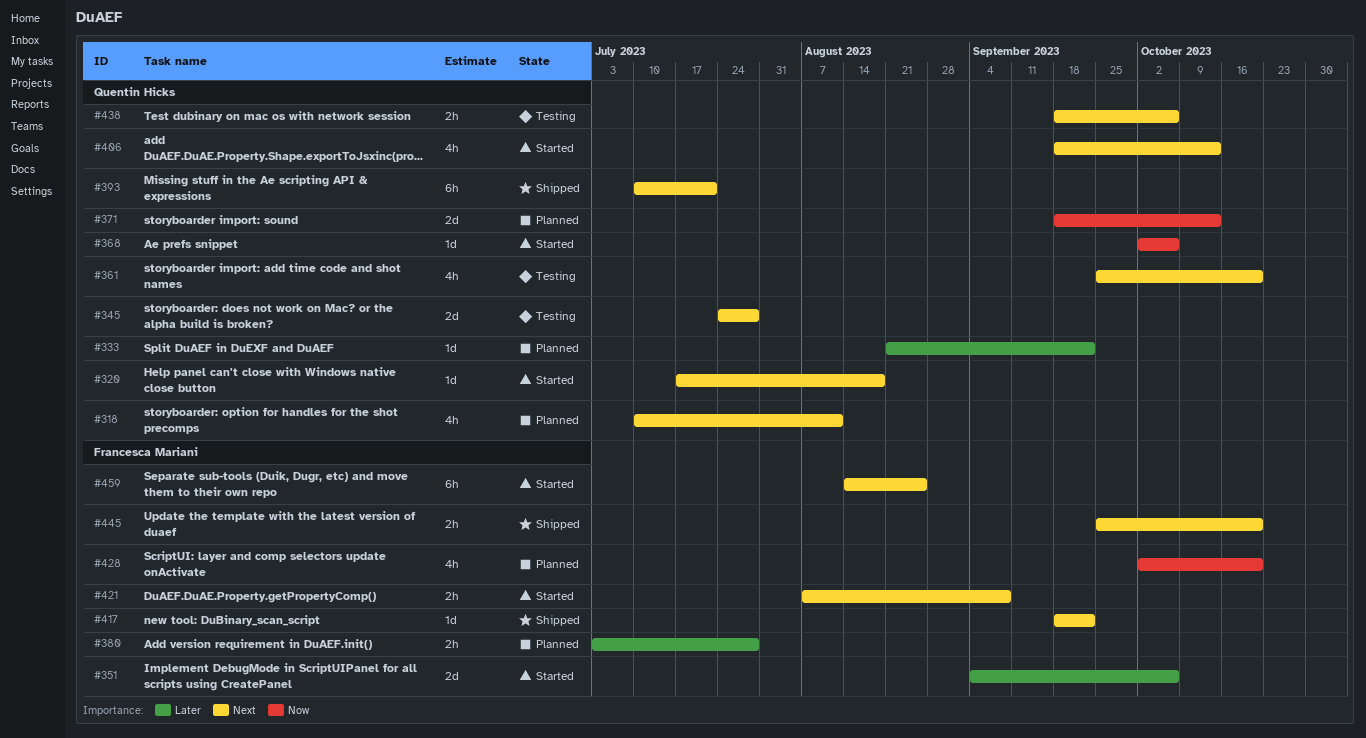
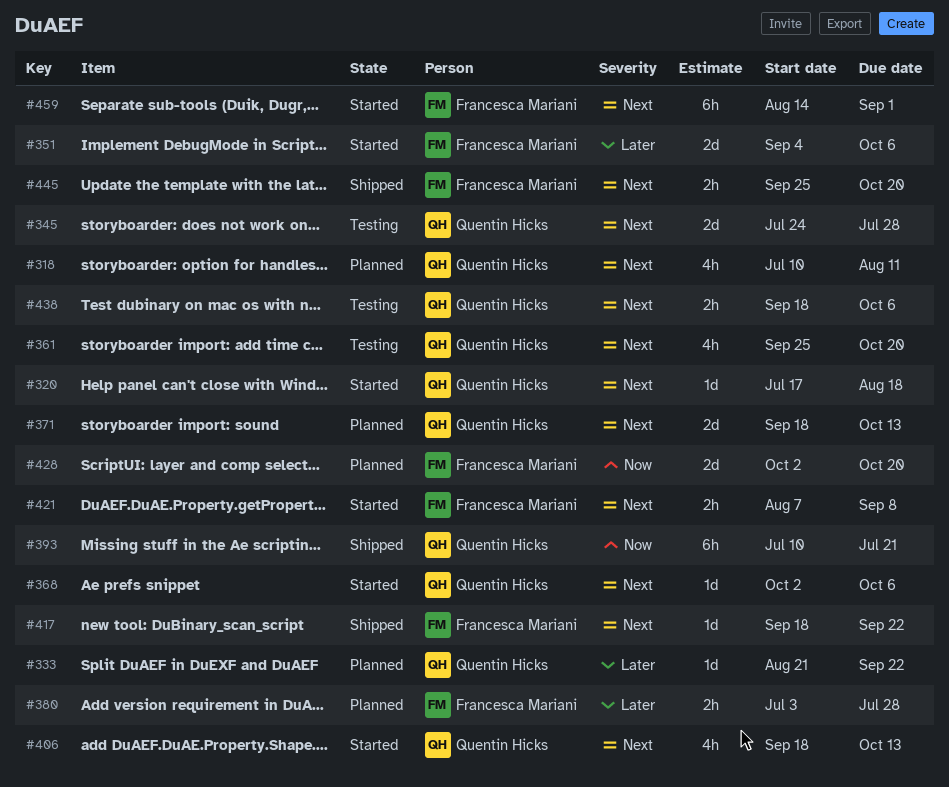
#368, priority: Now -> Next
#371, priority: Now -> Next
#393, priority: Next -> Now
#428, estimate: 4h -> 2d
#459, due: Aug 25 -> Sep 1

